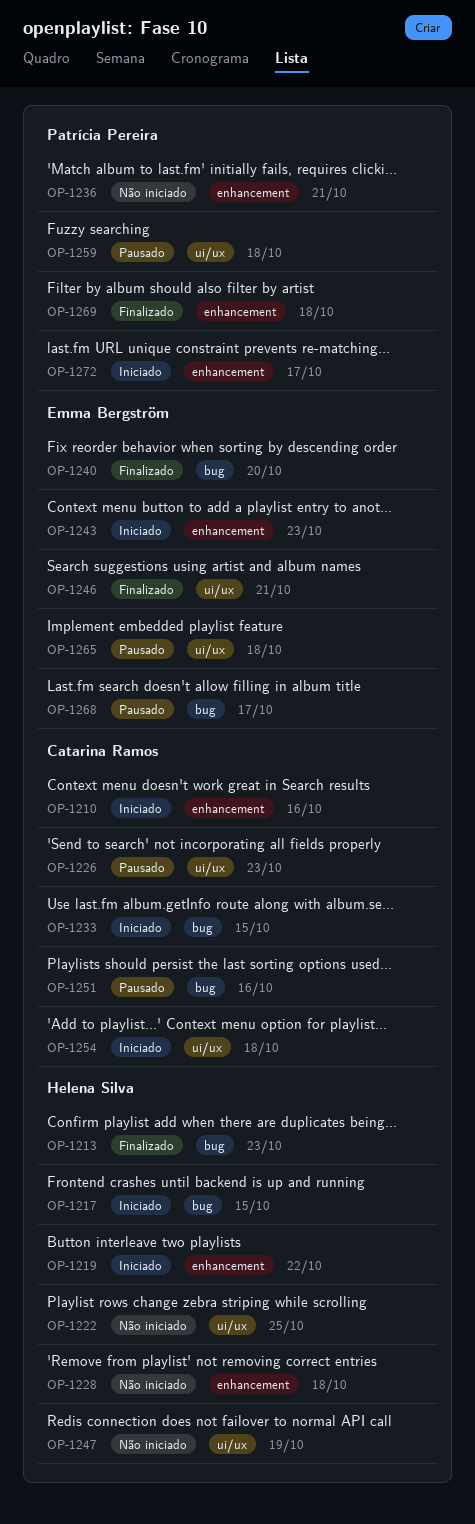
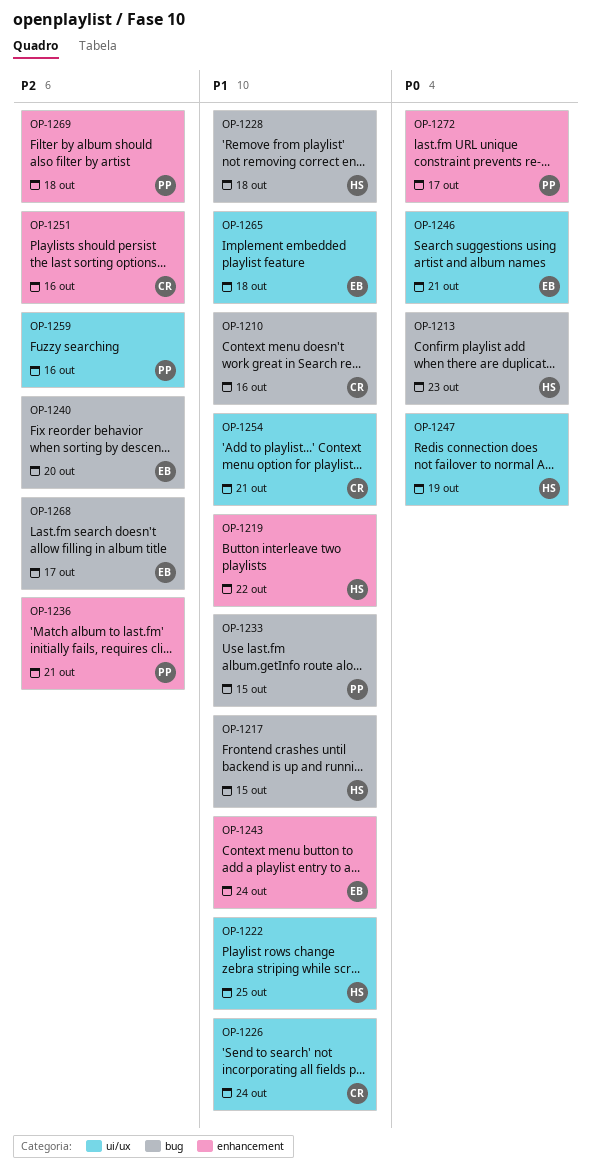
OP-1210, label: enhancement -> bug
OP-1226, due: Oct 23 -> Oct 24
OP-1228, label: enhancement -> bug
OP-1233, owner: Catarina Ramos -> Patrícia Pereira
OP-1243, due: Oct 23 -> Oct 24
OP-1251, label: bug -> enhancement
OP-1254, due: Oct 18 -> Oct 21
OP-1259, due: Oct 18 -> Oct 16

